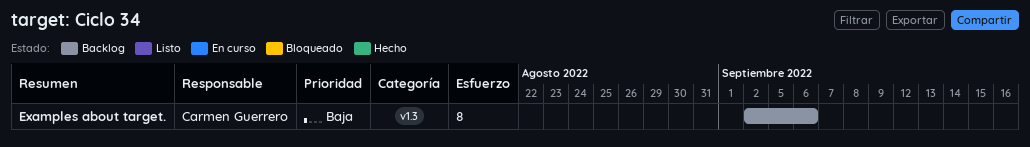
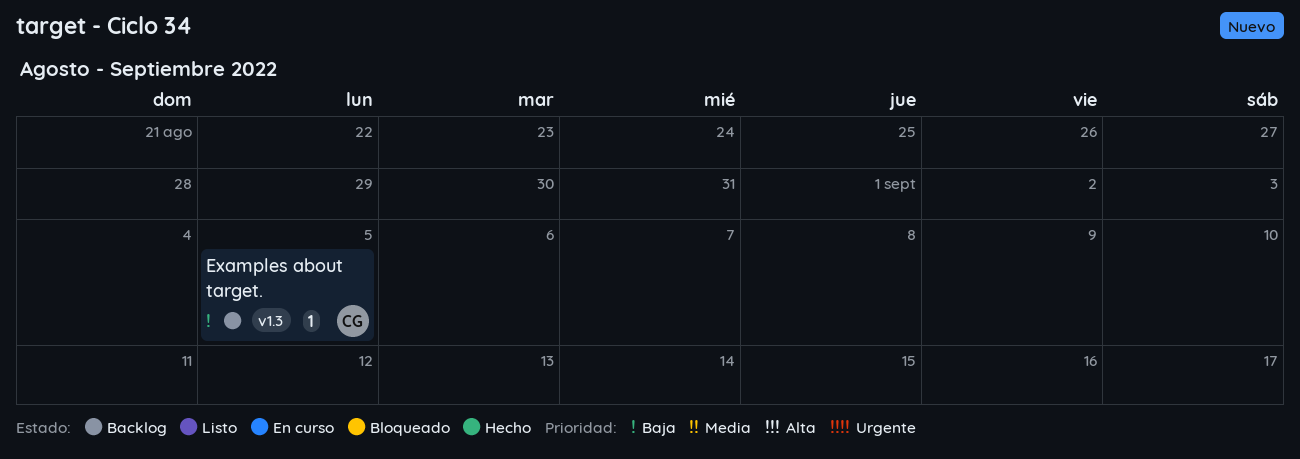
Examples about target., estimate: 8 -> 1
Examples about target., due: Sep 6 -> Sep 5

